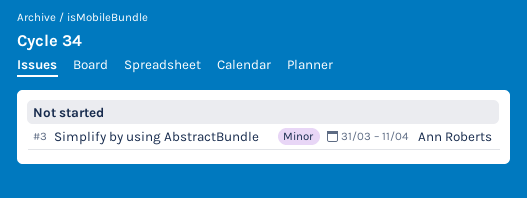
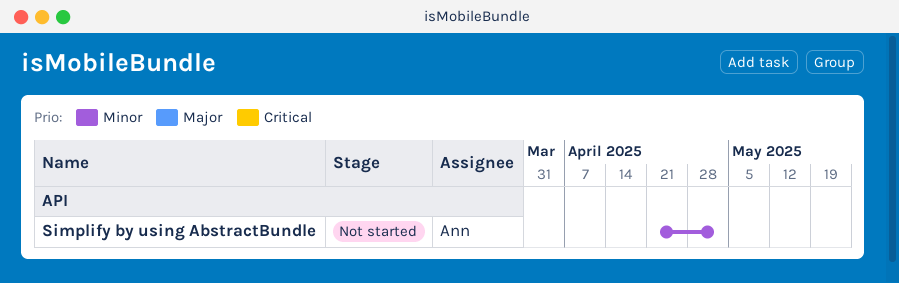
Simplify by using AbstractBundle, start: Mar 31 -> Apr 21
Simplify by using AbstractBundle, due: Apr 11 -> May 2

